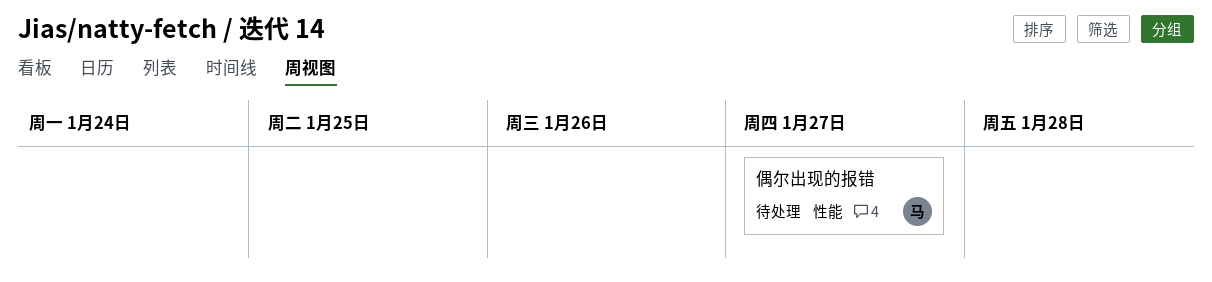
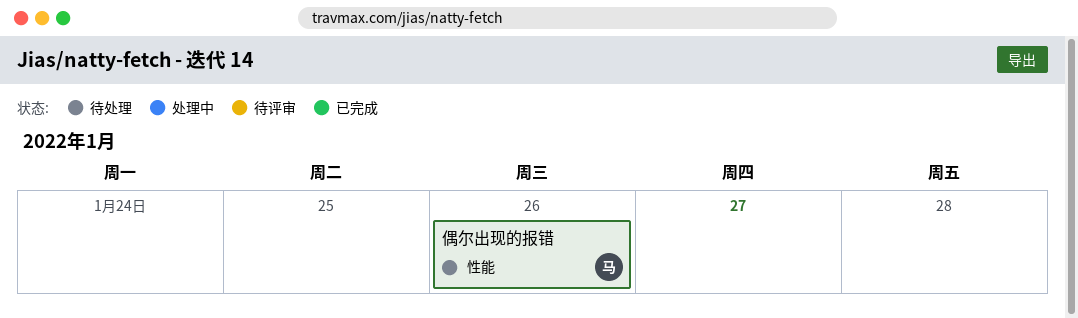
偶尔出现的报错, due: Jan 27 -> Jan 26

